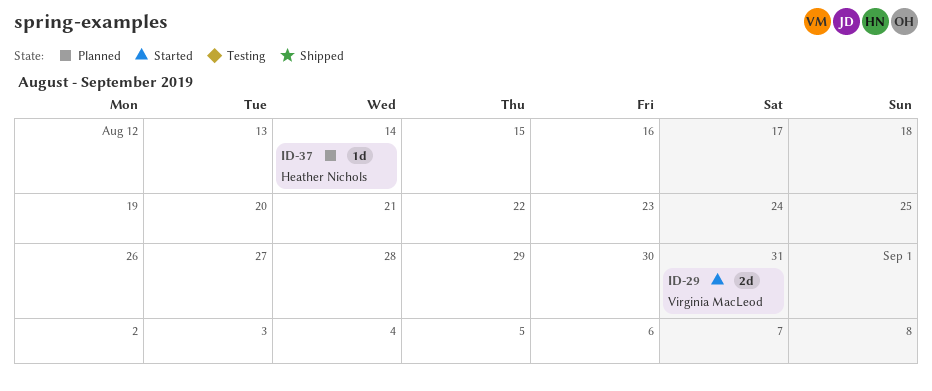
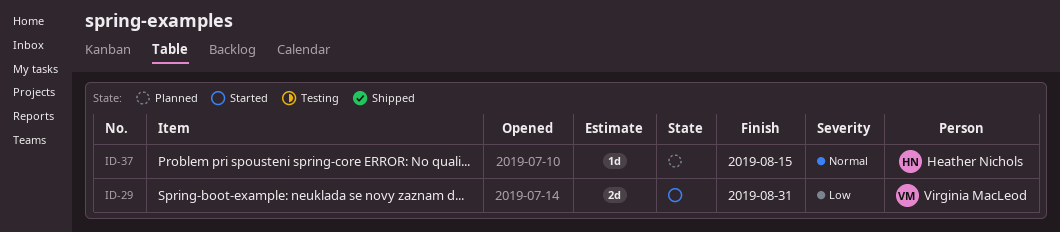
ID-37, due: Aug 14 -> Aug 15

